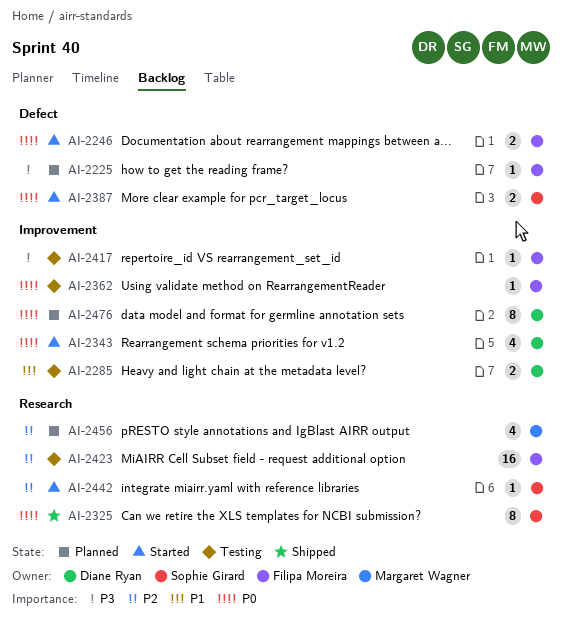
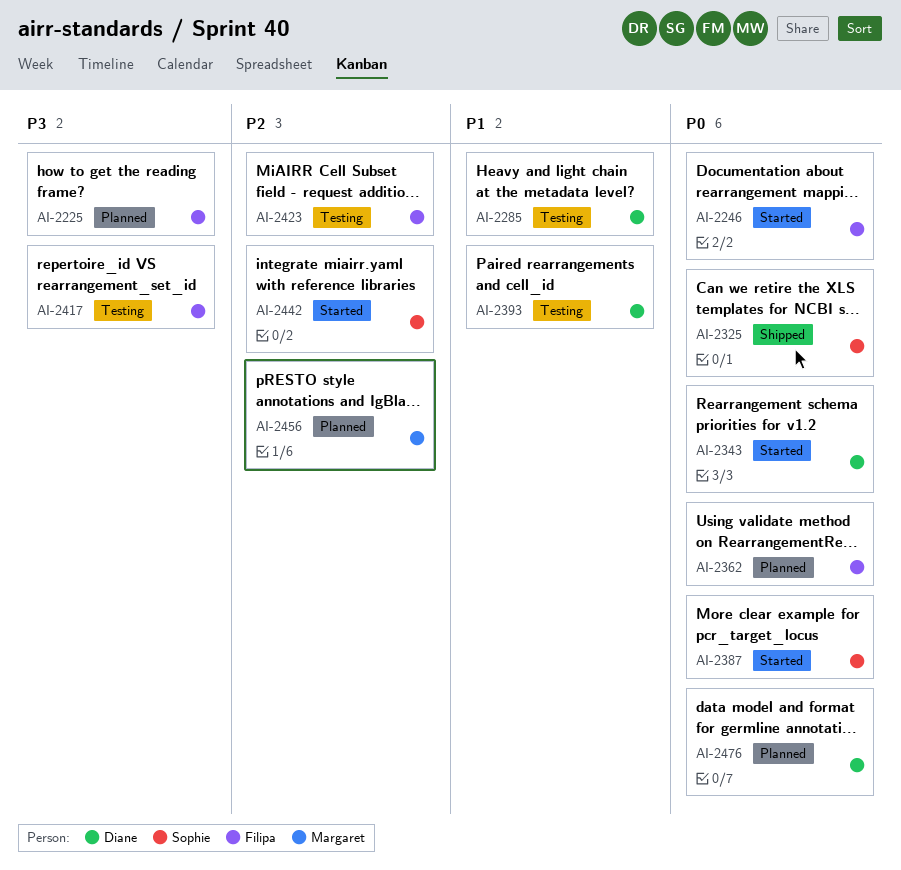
AI-2362, status: Testing -> Planned
AI-2393: none -> present

